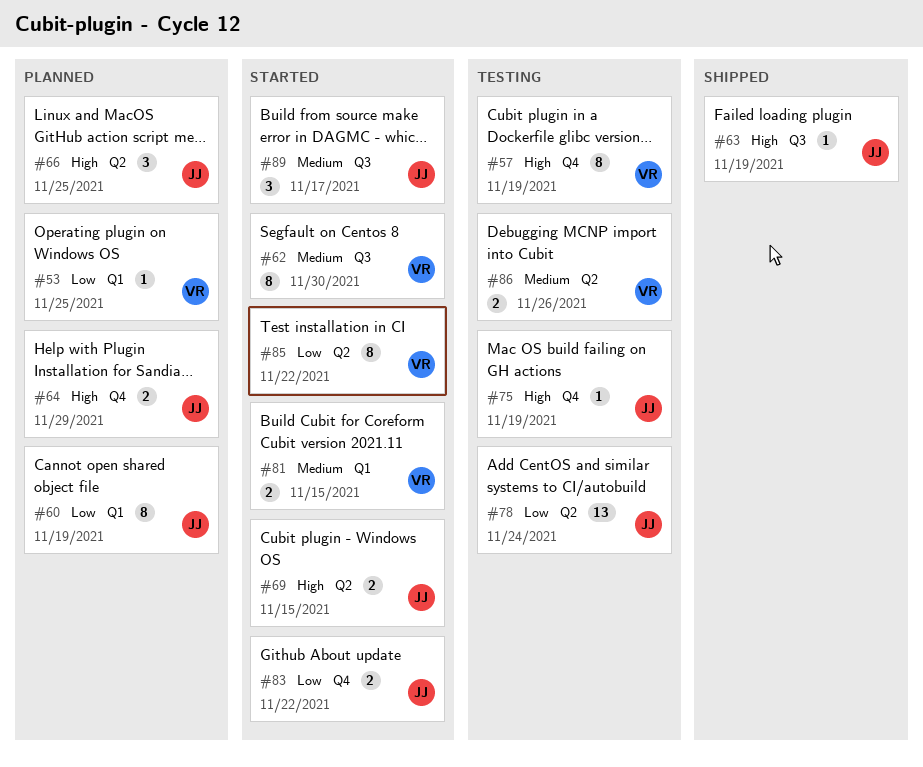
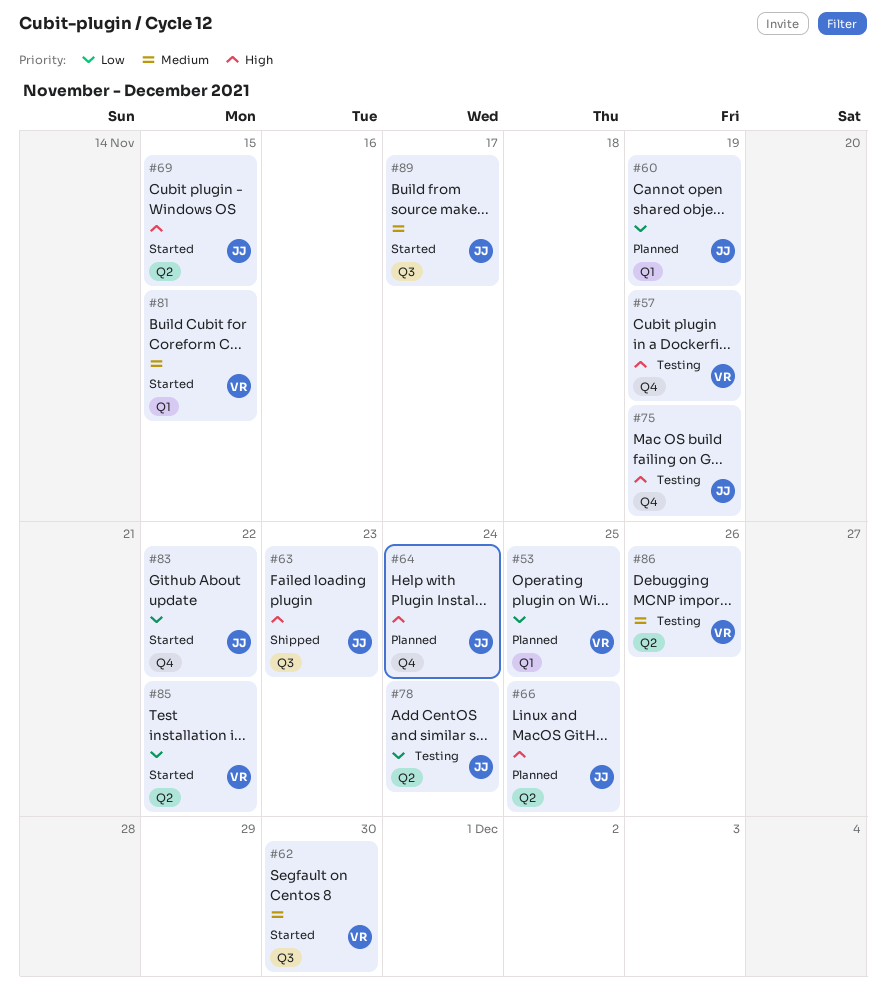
#63, due: Nov 19 -> Nov 23
#64, due: Nov 29 -> Nov 24

